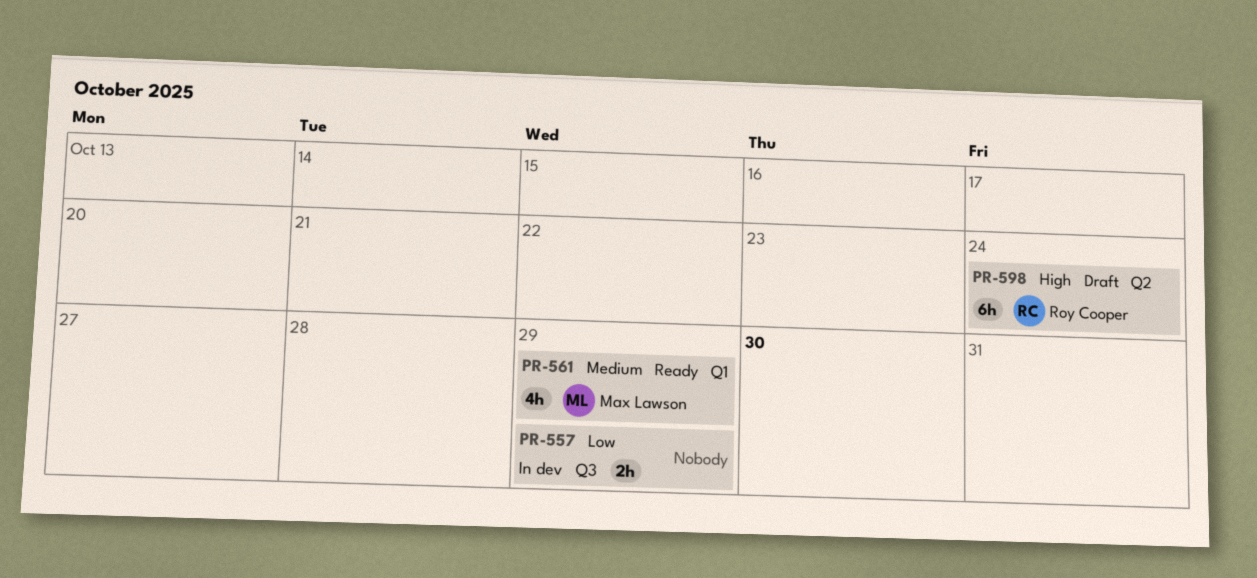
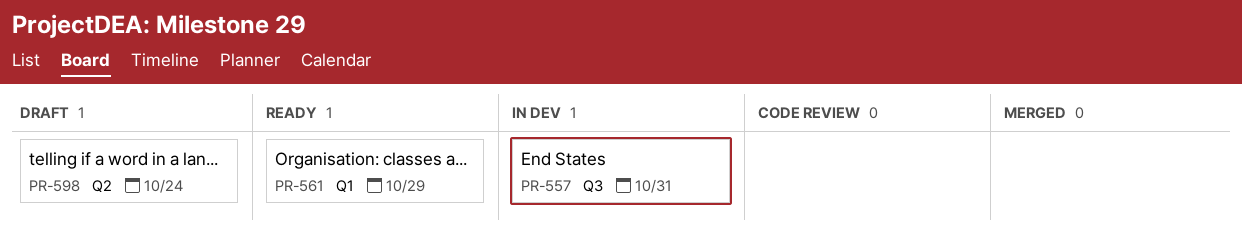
PR-557, due: Oct 29 -> Oct 31

